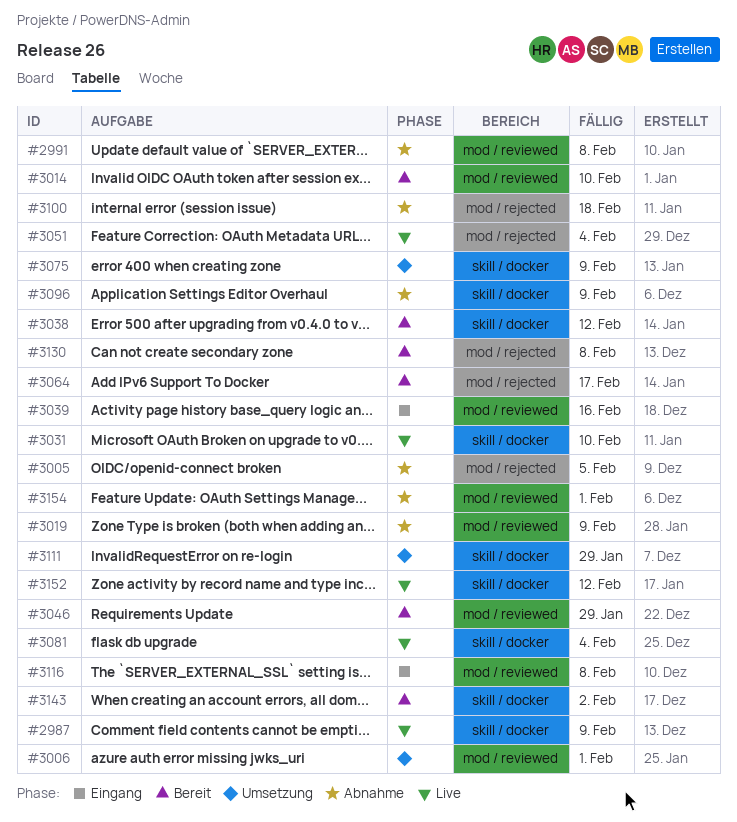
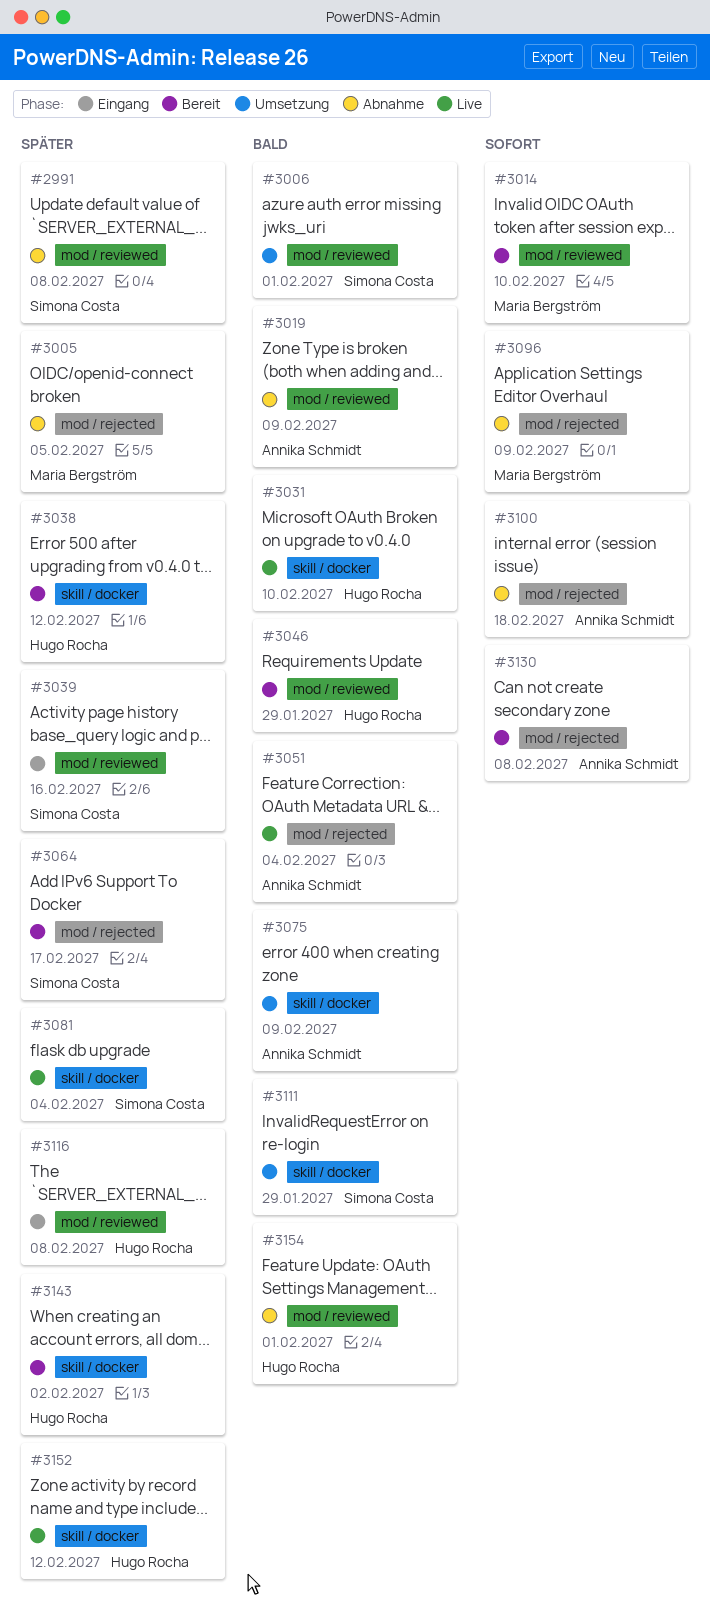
#2987: present -> none
#3096, label: skill / docker -> mod / rejected

